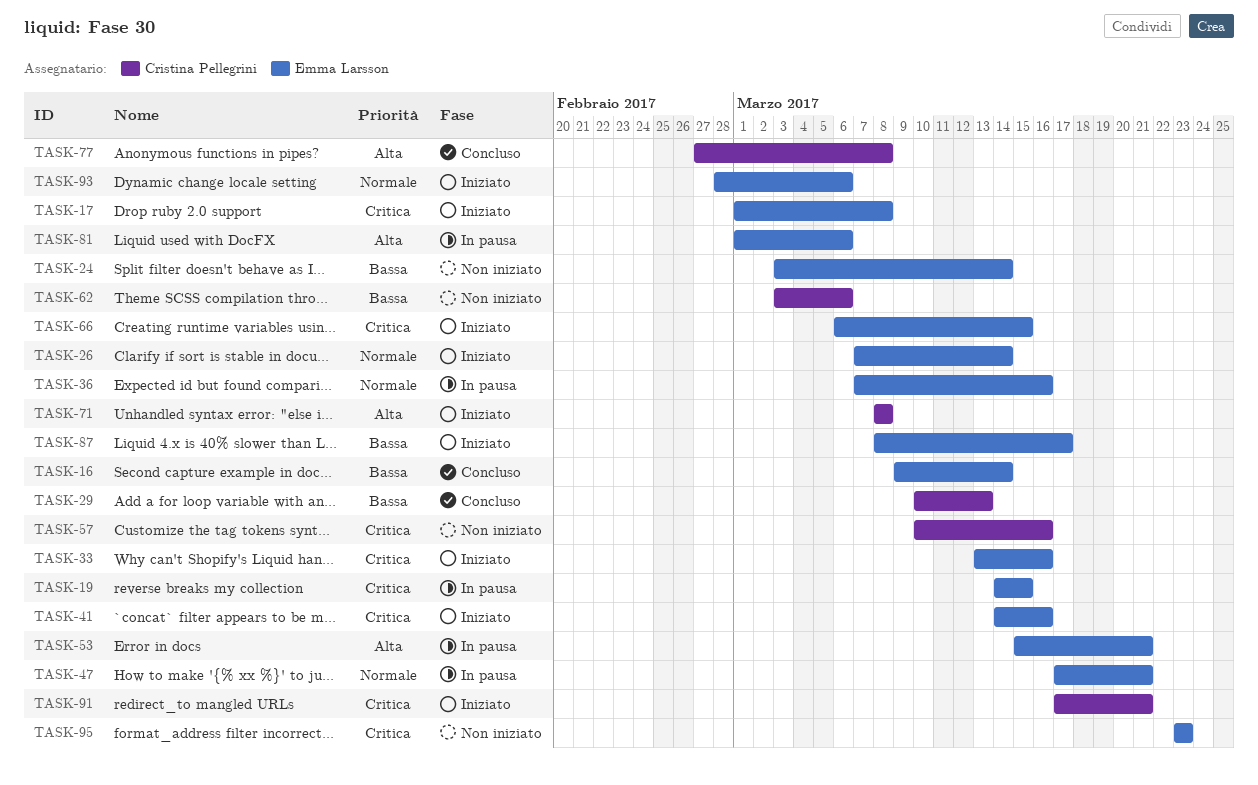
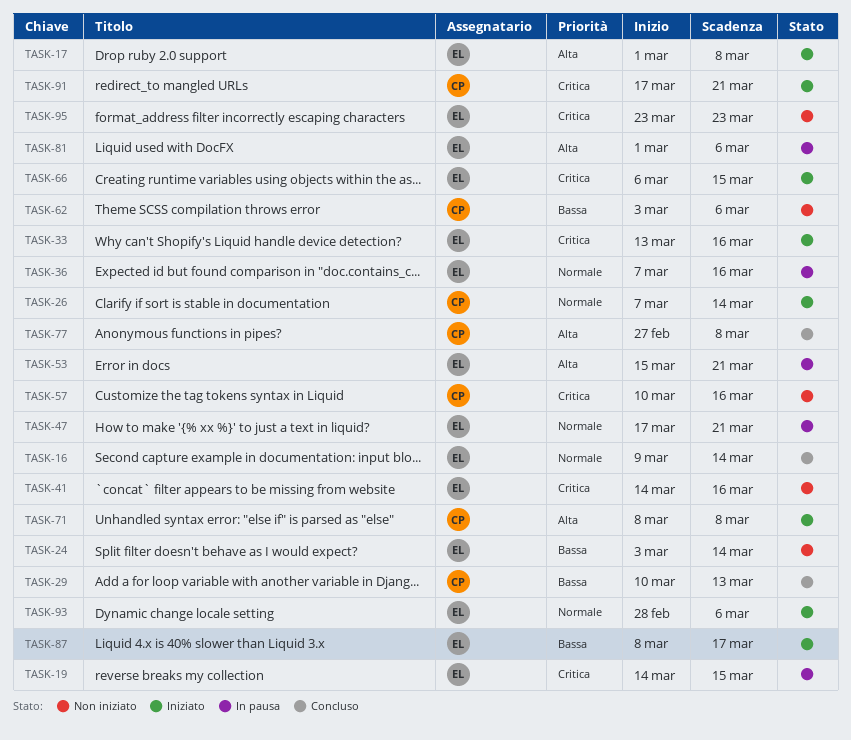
TASK-16, priority: Bassa -> Normale
TASK-17, priority: Critica -> Alta
TASK-26, owner: Emma Larsson -> Cristina Pellegrini
TASK-41, status: Iniziato -> Non iniziato

